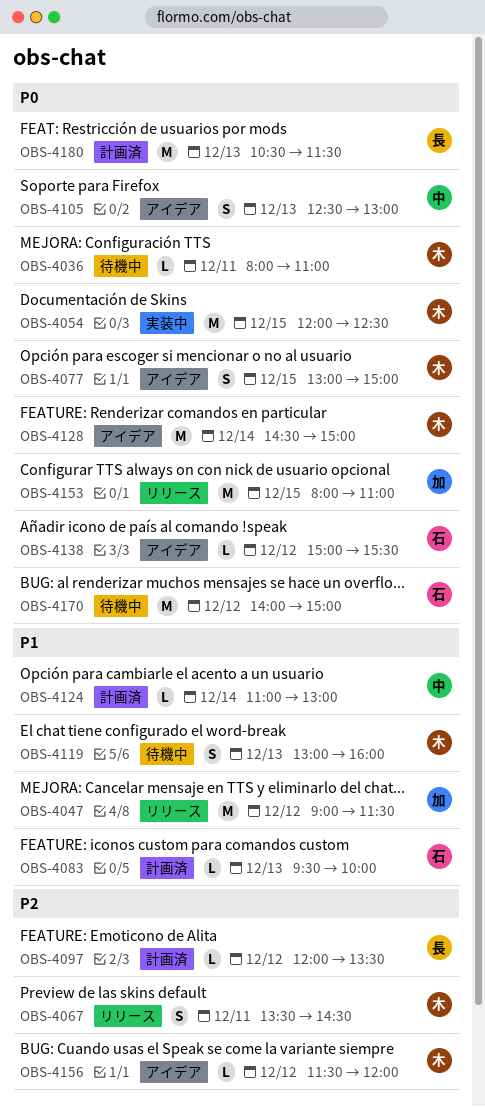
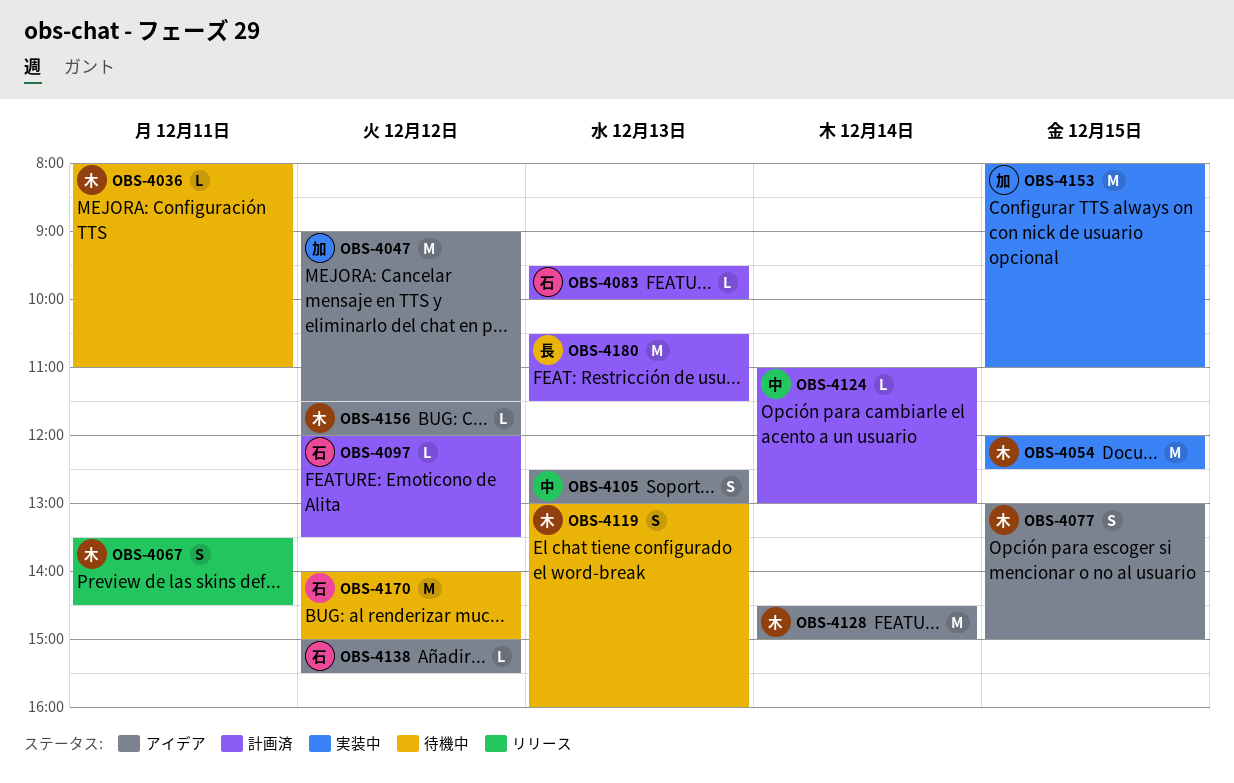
OBS-4047, status: リリース -> アイデア
OBS-4097, owner: 長 -> 石
OBS-4153, status: リリース -> 実装中

